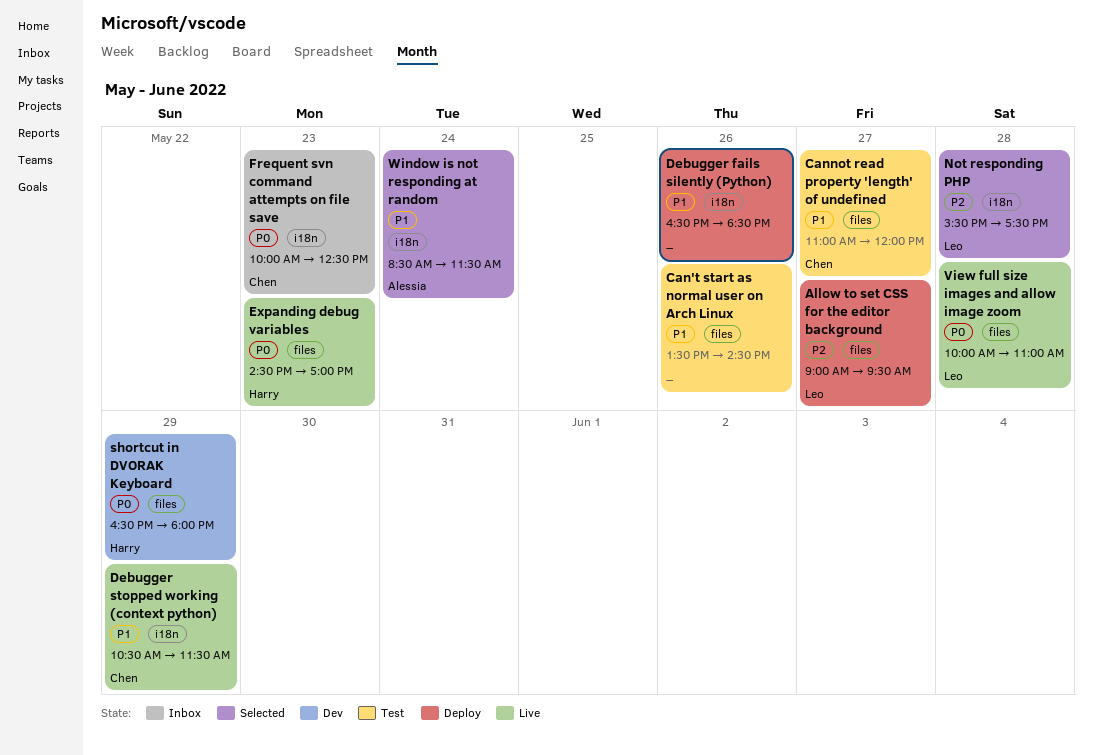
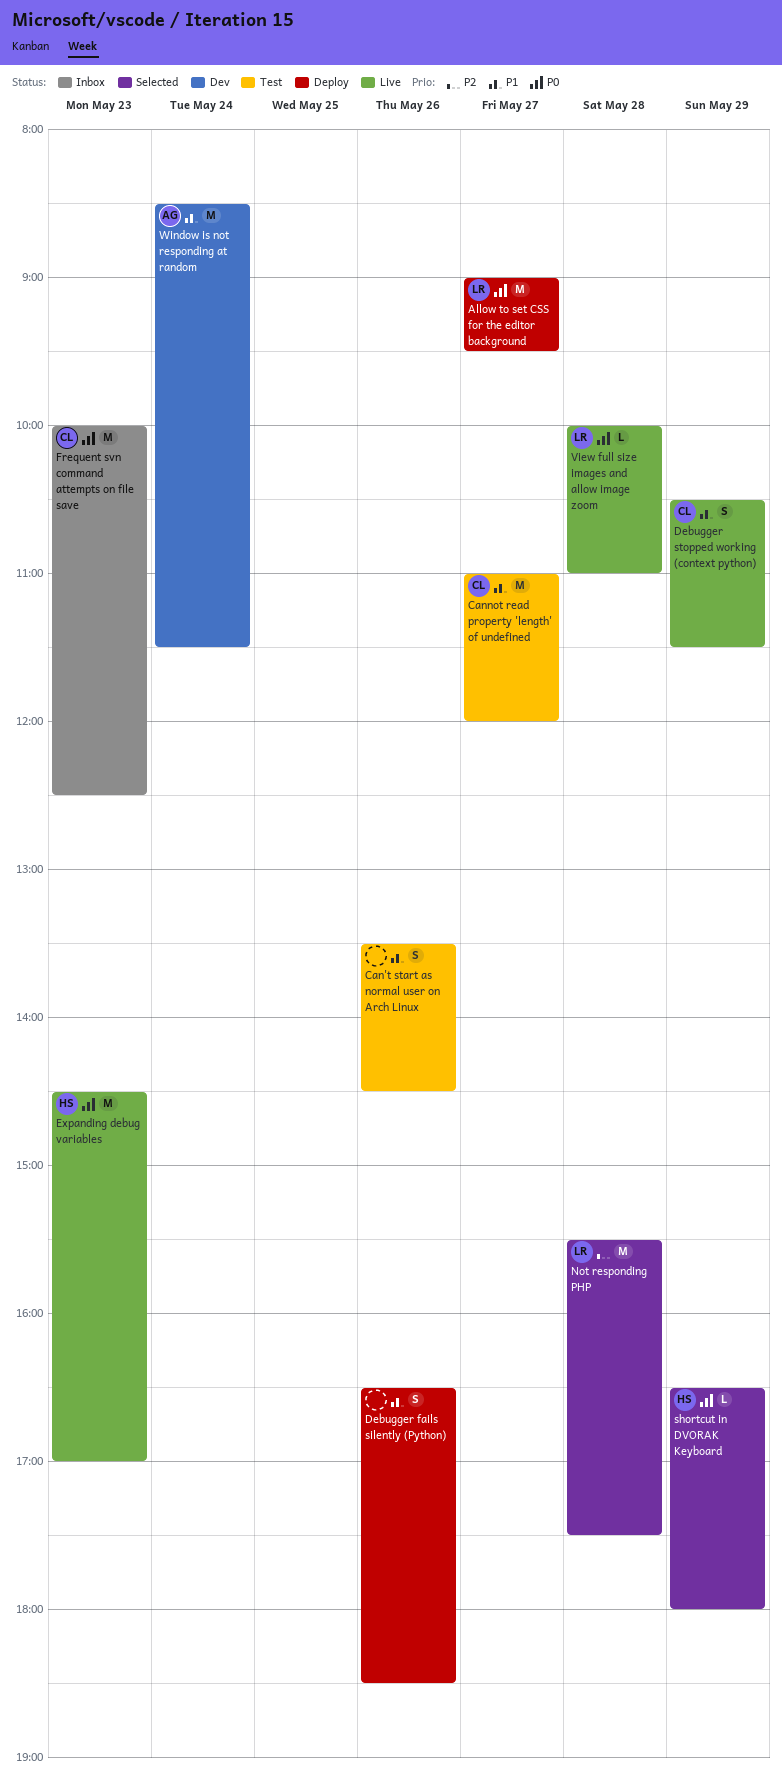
Allow to set CSS for the editor background, priority: P2 -> P0
shortcut in DVORAK Keyboard, status: Dev -> Selected
Window is not responding at random, status: Selected -> Dev

